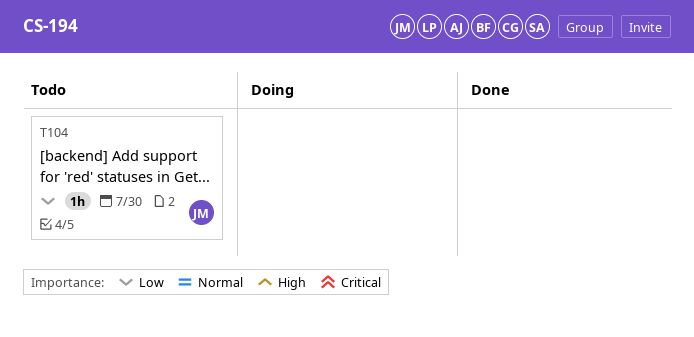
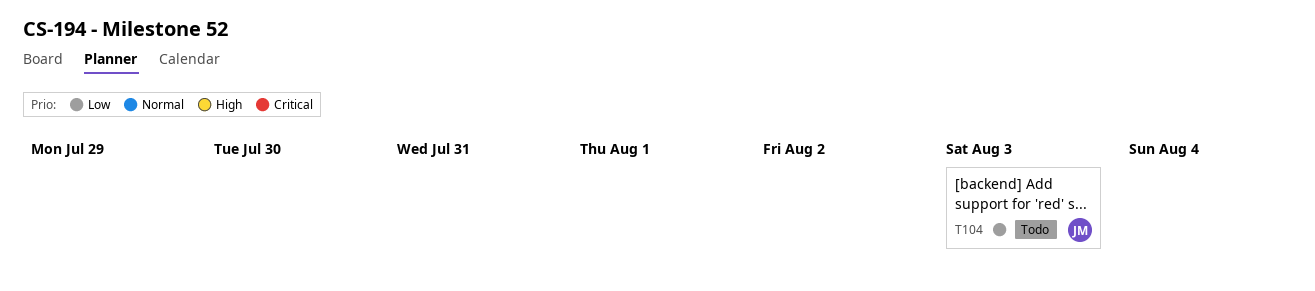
T104, due: Jul 30 -> Aug 3

